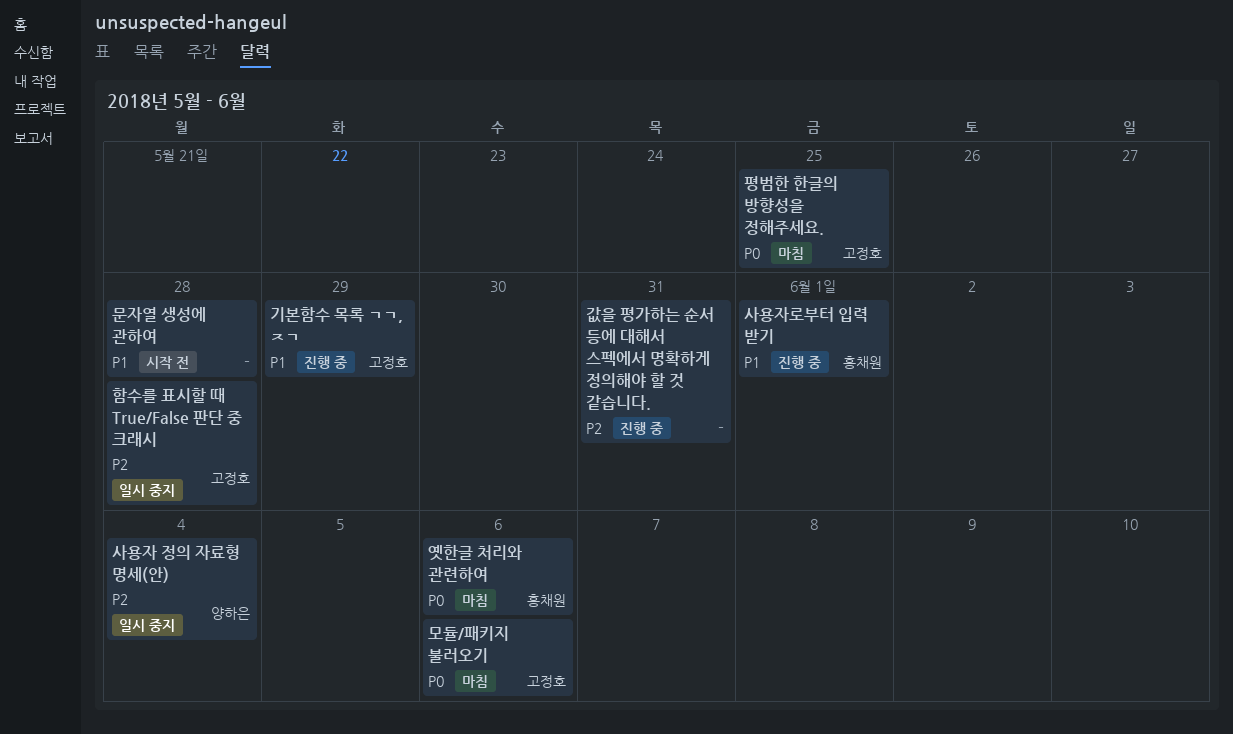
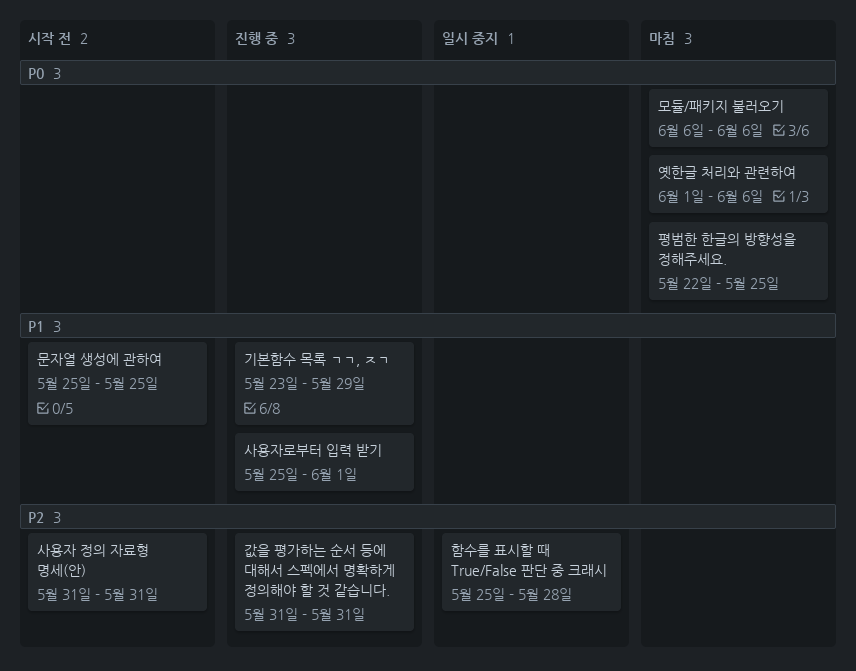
문자열 생성에 관하여, due: May 28 -> May 25
사용자 정의 자료형 명세(안), status: 일시 중지 -> 시작 전
사용자 정의 자료형 명세(안), due: Jun 4 -> May 31

